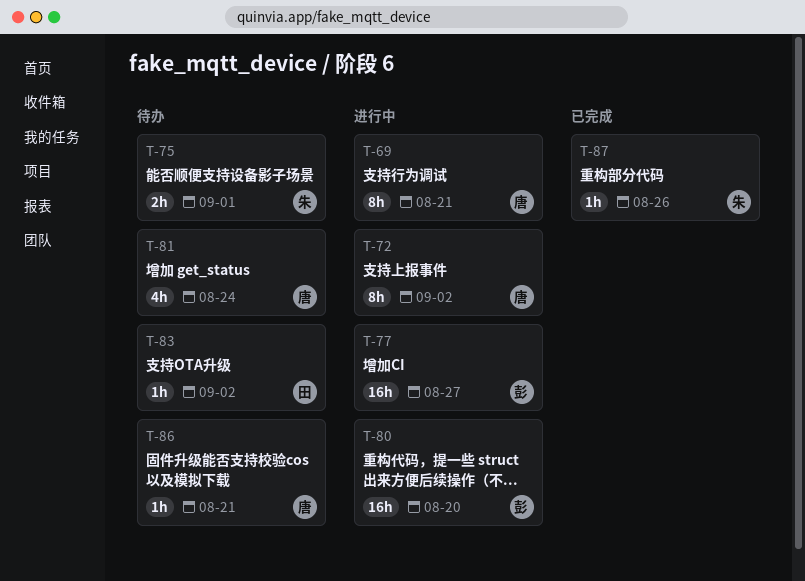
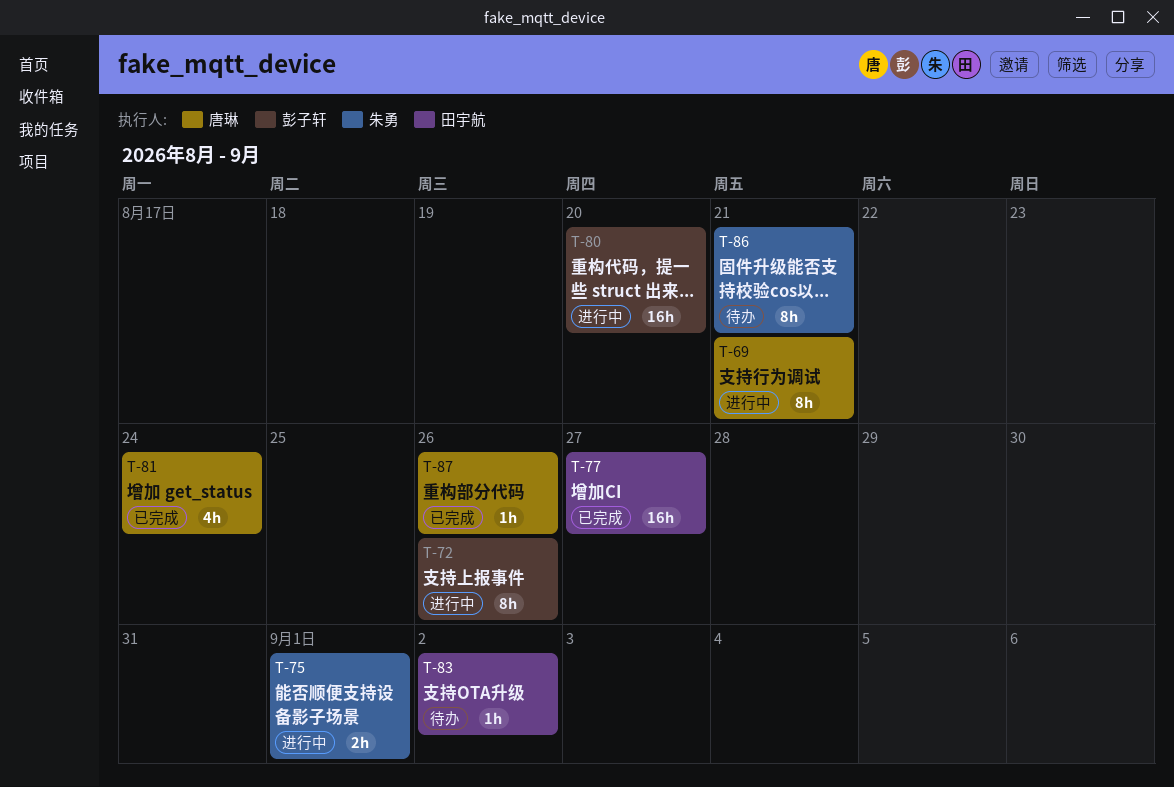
T-72, owner: 唐琳 -> 彭子轩
T-72, due: Sep 2 -> Aug 26
T-75, status: 待办 -> 进行中
T-77, status: 进行中 -> 已完成
T-77, owner: 彭子轩 -> 田宇航
T-81, status: 待办 -> 已完成
T-86, owner: 唐琳 -> 朱勇
T-86, estimate: 1h -> 8h
T-87, owner: 朱勇 -> 唐琳

